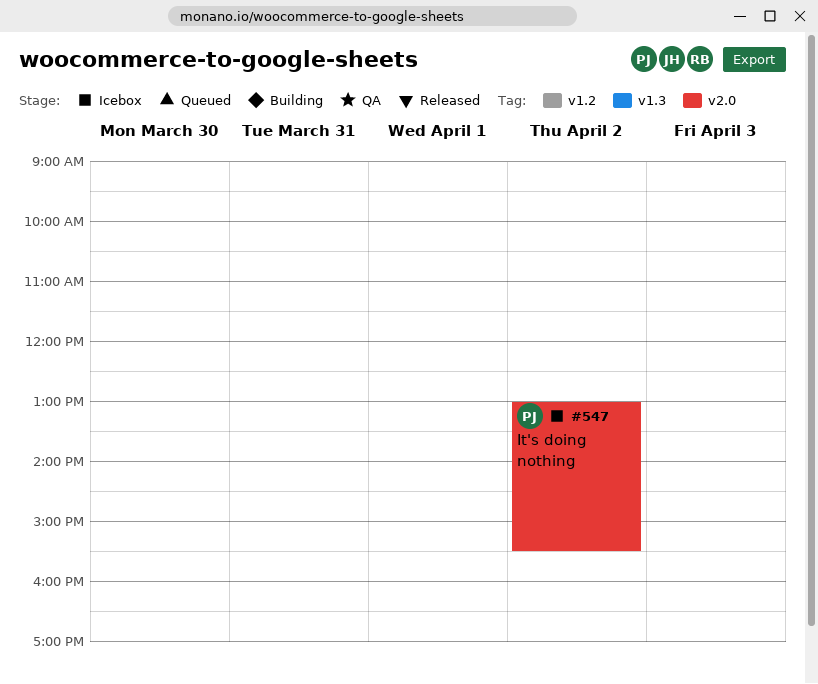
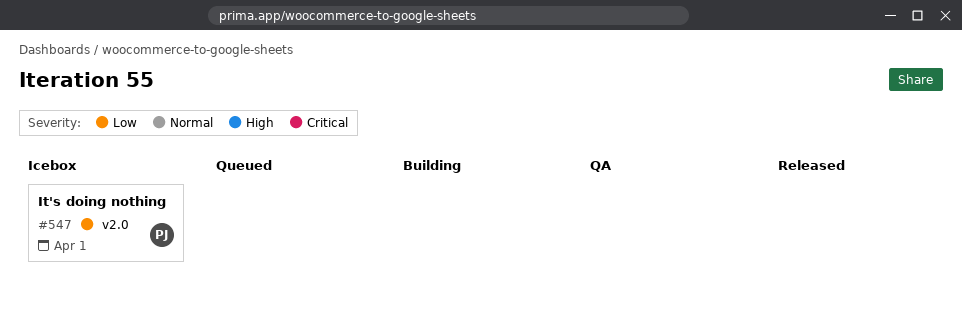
#547, day: Apr 2 -> Apr 1

